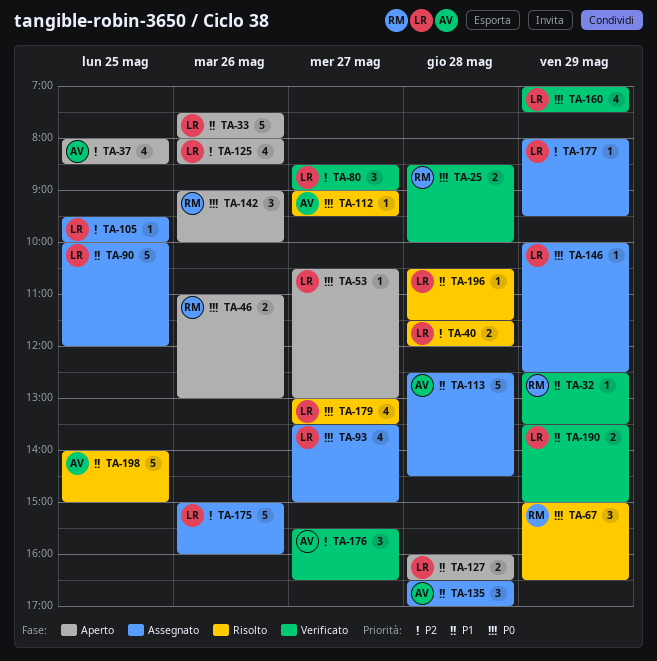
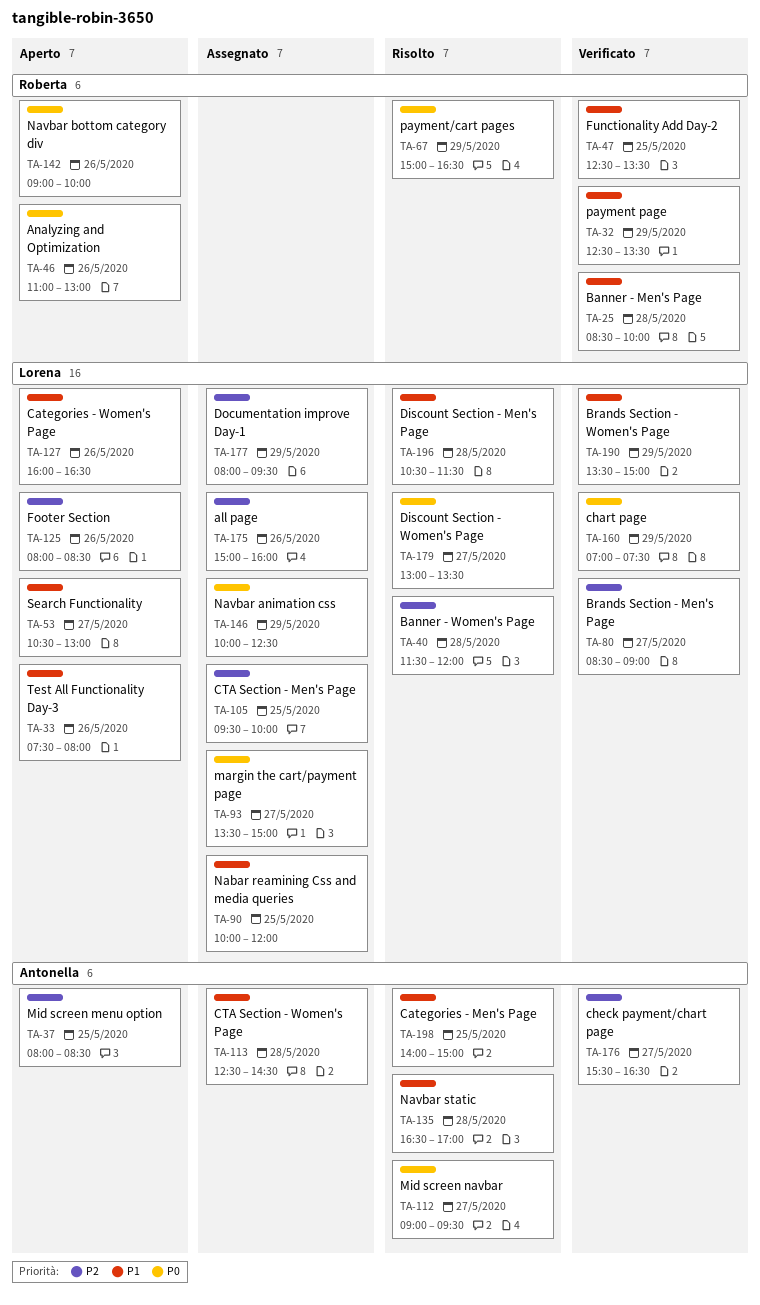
TA-25, priority: P0 -> P1
TA-47: none -> present
TA-53, priority: P0 -> P1
TA-127, day: May 28 -> May 26
TA-135, status: Assegnato -> Risolto

